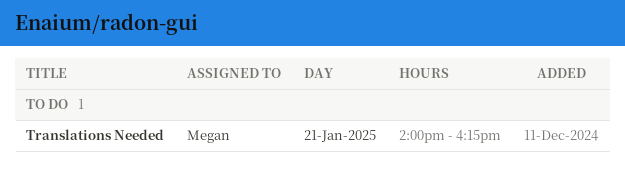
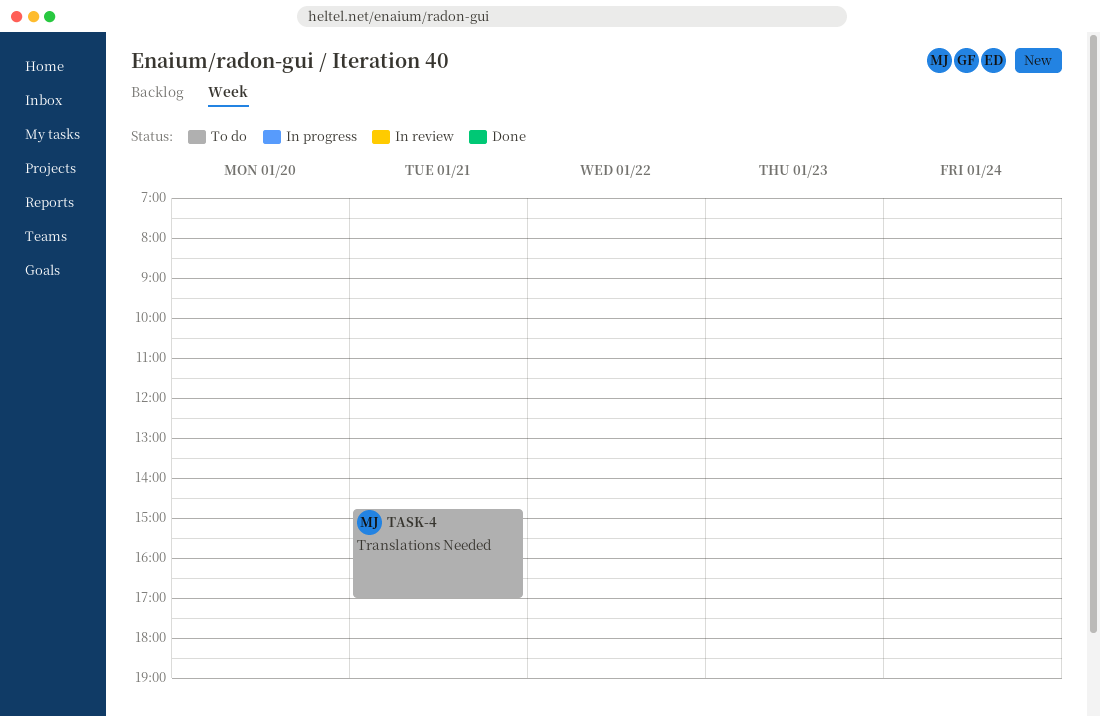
Translations Needed, begins: 14:00 -> 14:45
Translations Needed, ends: 16:15 -> 17:00

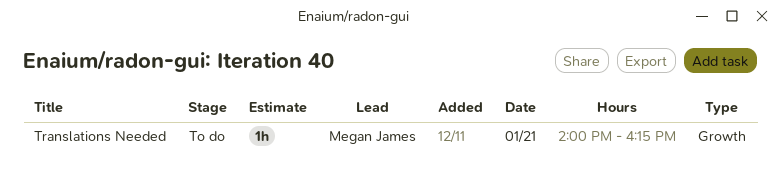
Translations Needed, begins: 14:45 -> 14:00
Translations Needed, ends: 17:00 -> 16:15

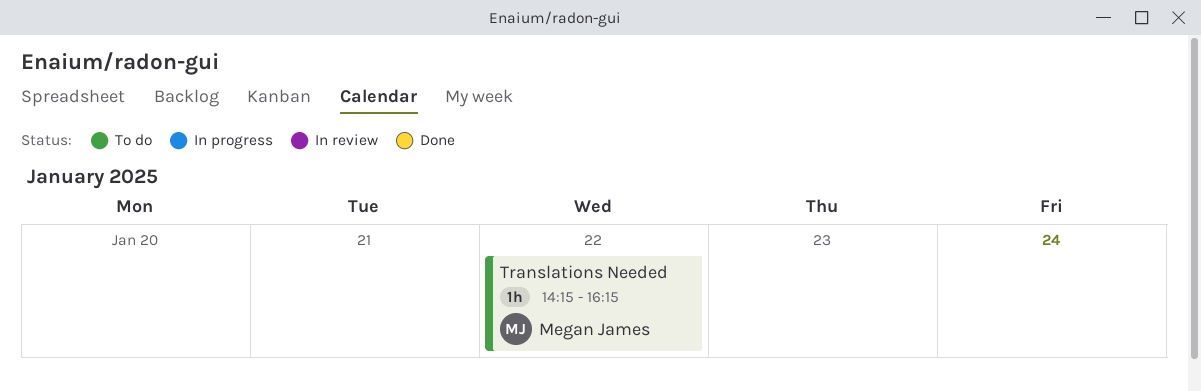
Translations Needed, day: Jan 21 -> Jan 22
Translations Needed, begins: 14:00 -> 14:15

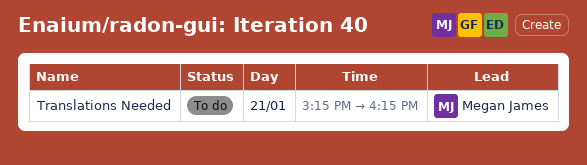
Translations Needed, day: Jan 22 -> Jan 21
Translations Needed, begins: 14:15 -> 15:15

